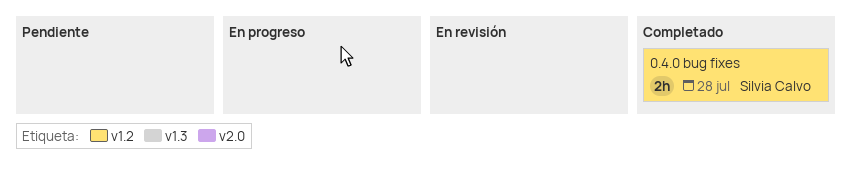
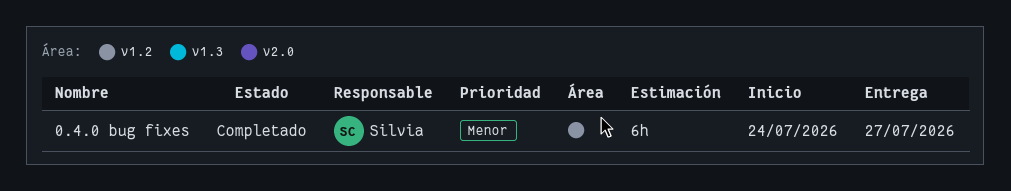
0.4.0 bug fixes, estimate: 2h -> 6h
0.4.0 bug fixes, due: Jul 28 -> Jul 27

